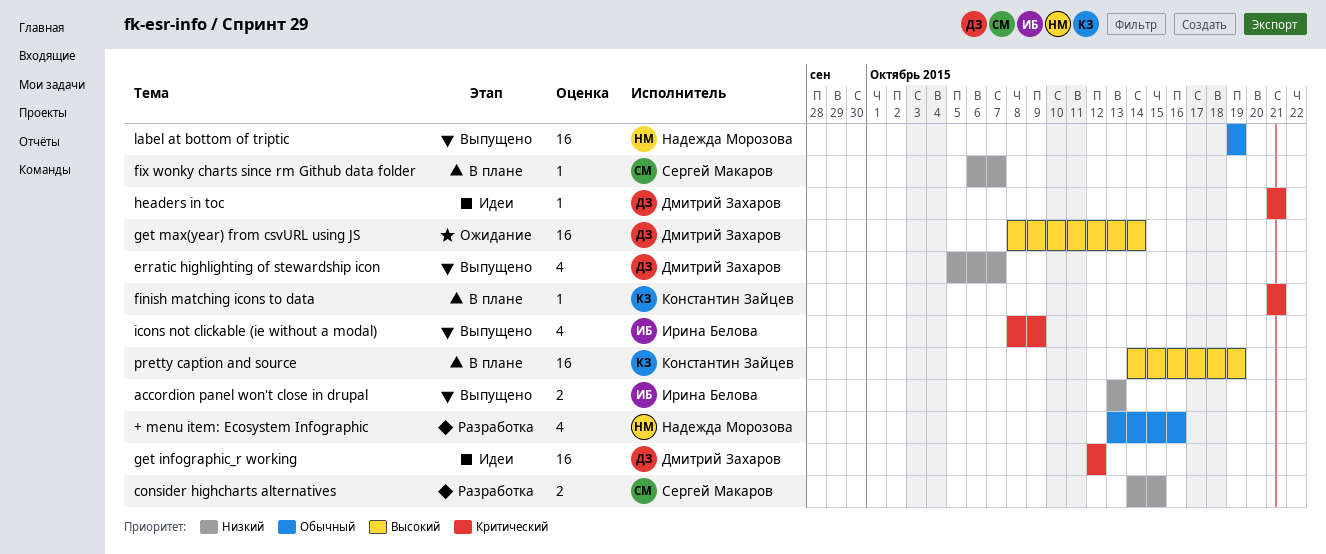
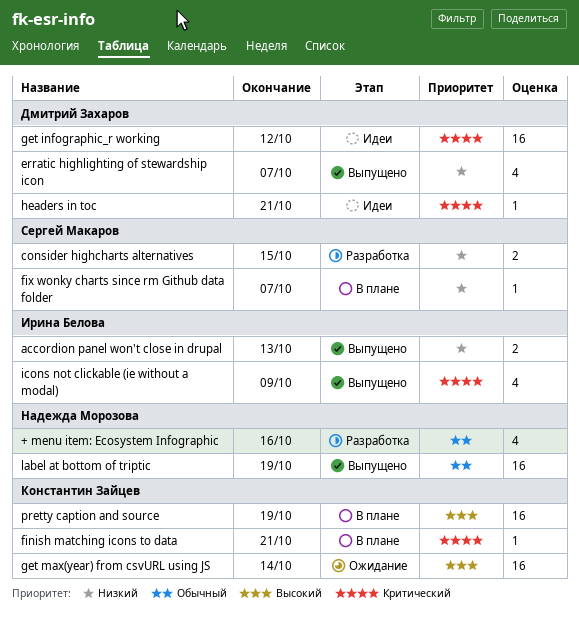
get max(year) from csvURL using JS, owner: Дмитрий Захаров -> Константин Зайцев

